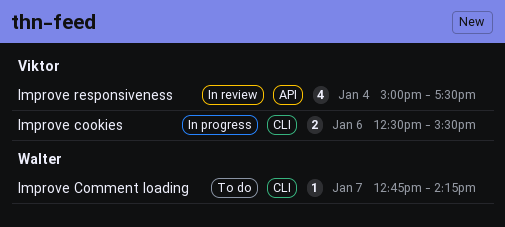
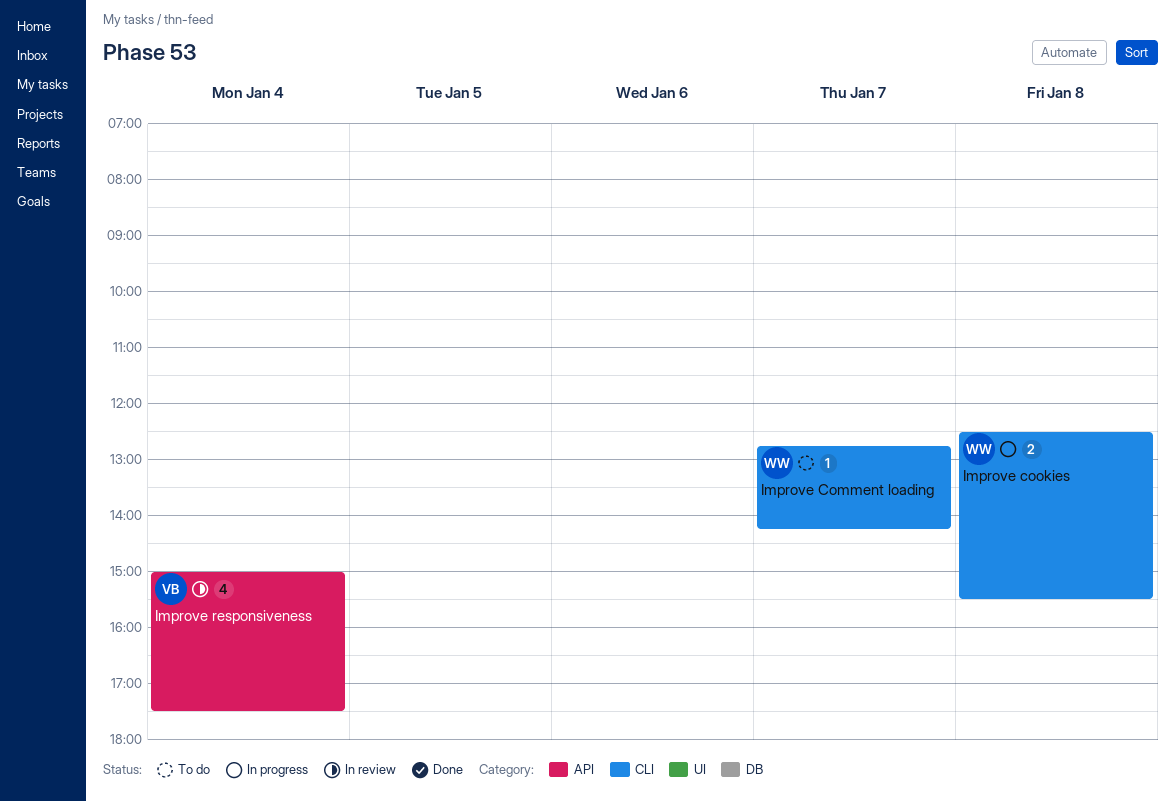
Improve cookies, owner: Viktor -> Walter
Improve cookies, day: Jan 6 -> Jan 8

